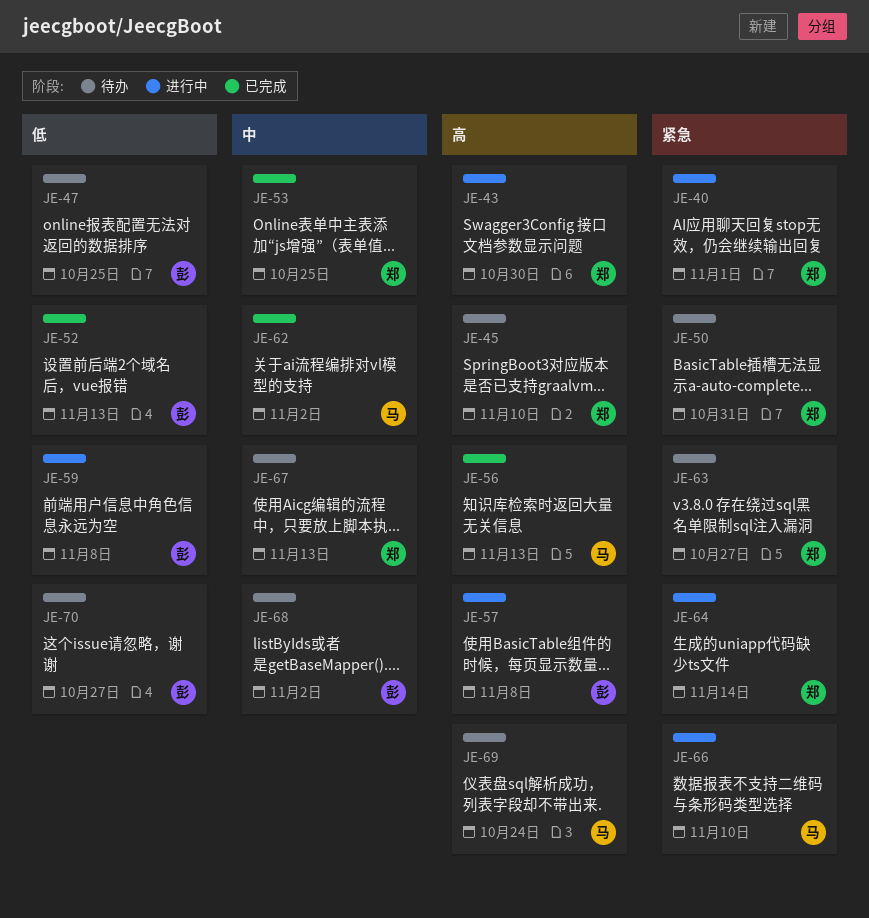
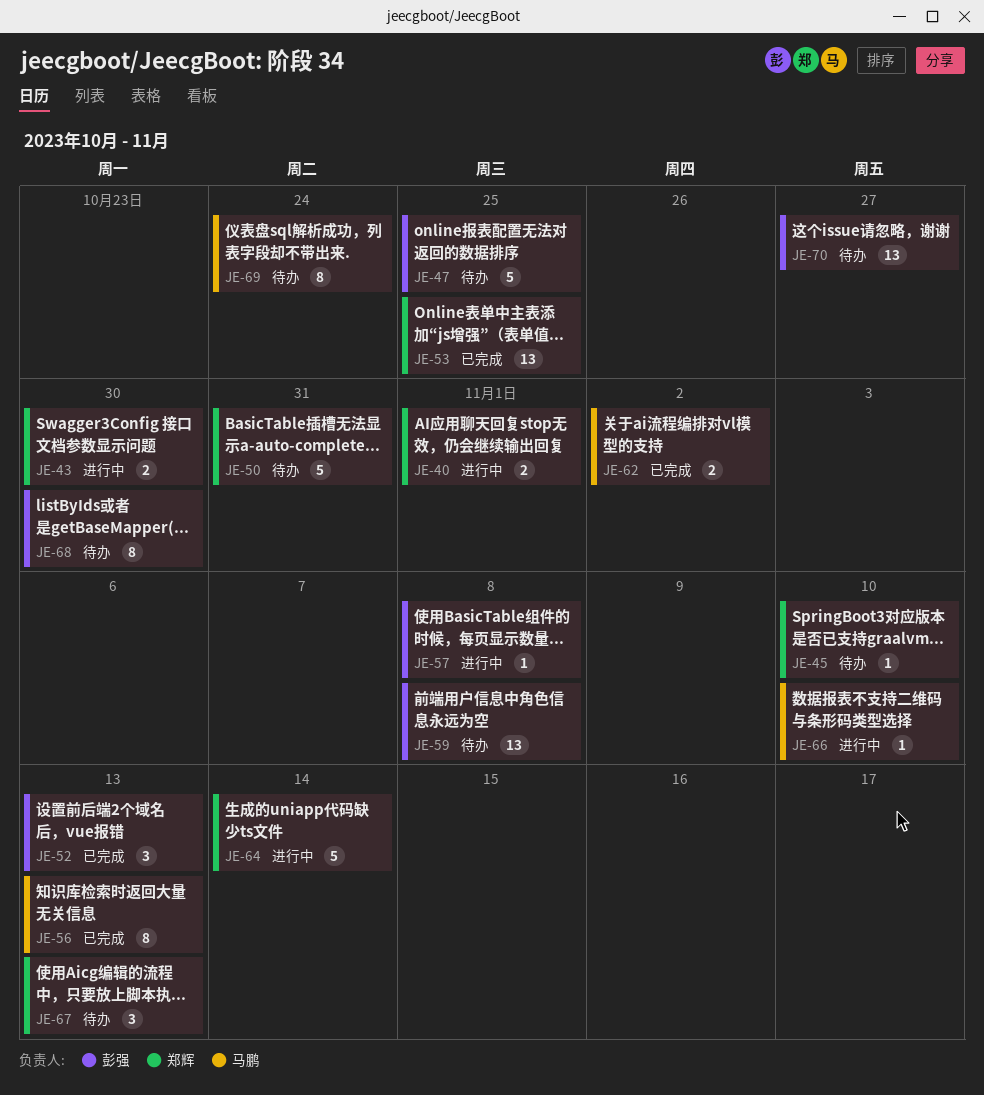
JE-59, status: 进行中 -> 待办
JE-63: present -> none
JE-68, due: Nov 2 -> Oct 30

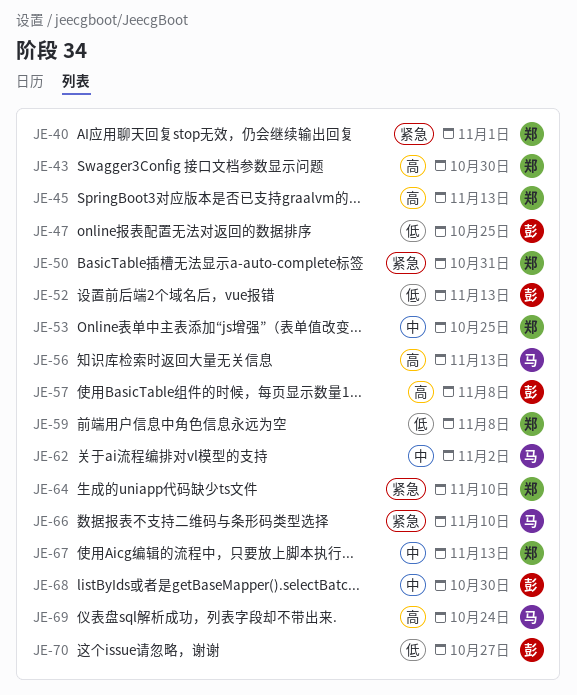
JE-45, due: Nov 10 -> Nov 13
JE-59, owner: 彭强 -> 郑辉
JE-64, due: Nov 14 -> Nov 10

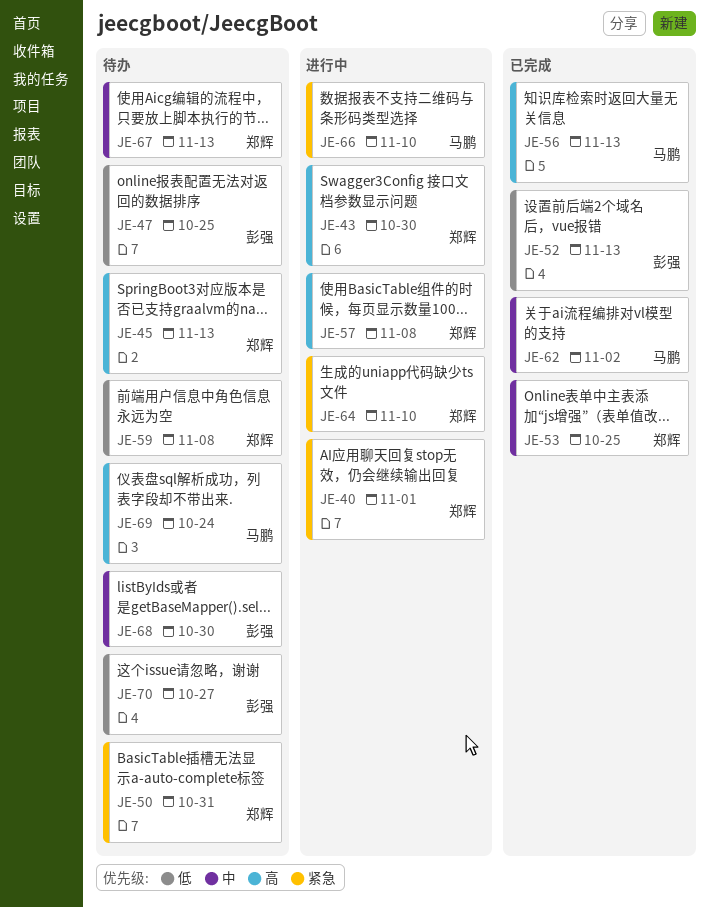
JE-57, owner: 彭强 -> 郑辉

